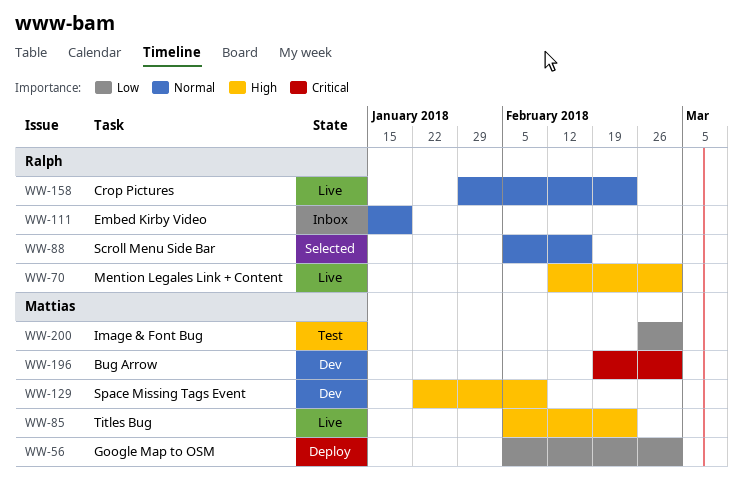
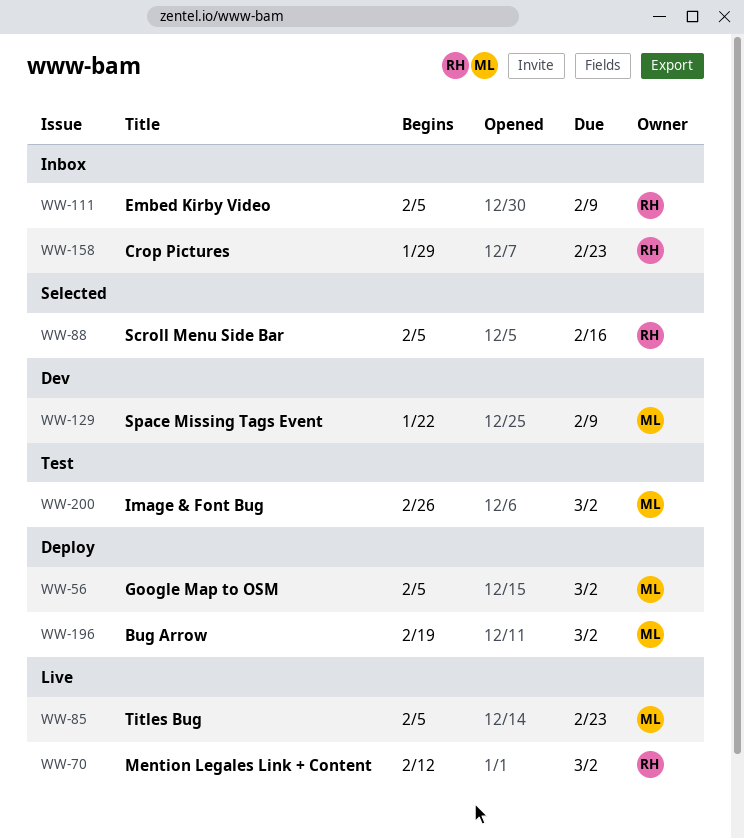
WW-111, start: Jan 15 -> Feb 5
WW-111, due: Jan 19 -> Feb 9
WW-158, status: Live -> Inbox
WW-196, status: Dev -> Deploy

